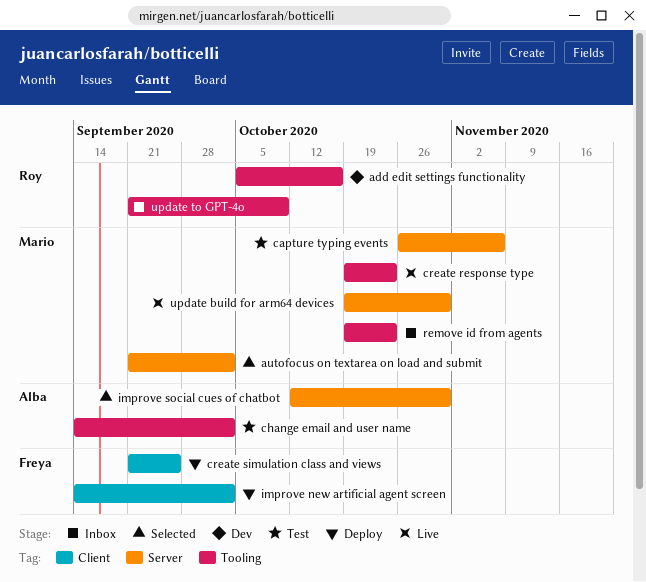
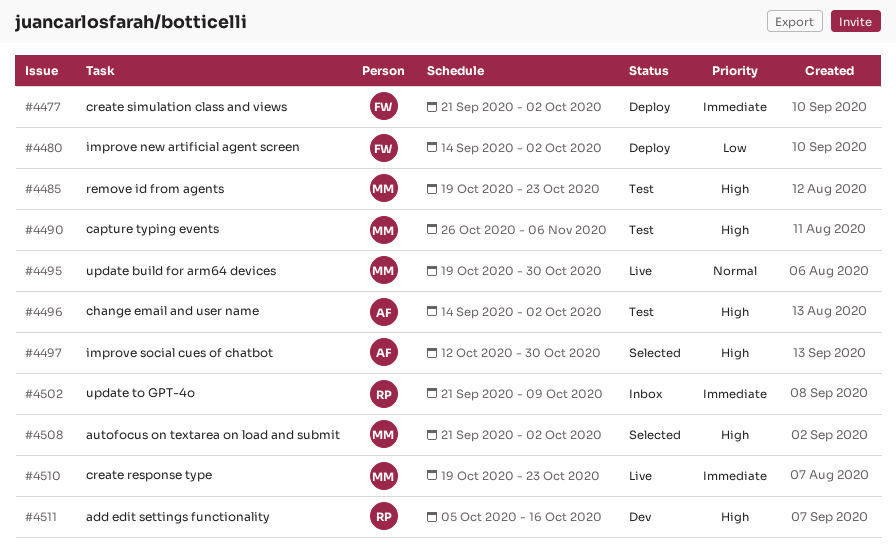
create simulation class and views, due: Sep 25 -> Oct 2
remove id from agents, status: Inbox -> Test

